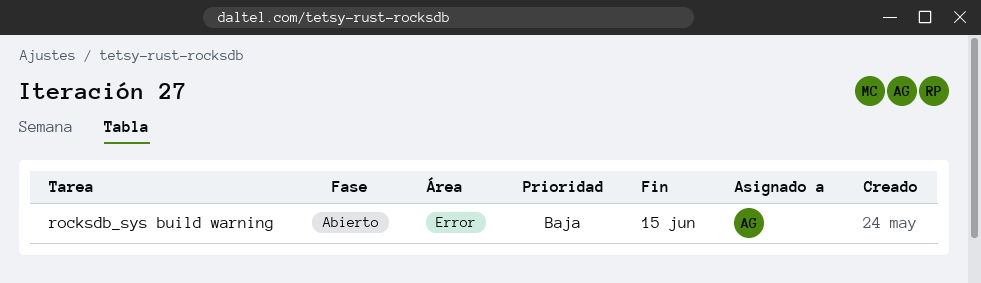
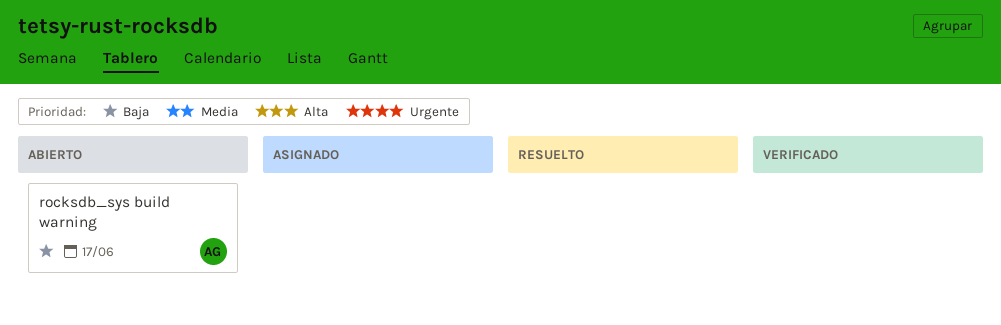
rocksdb_sys build warning, due: Jun 15 -> Jun 17

